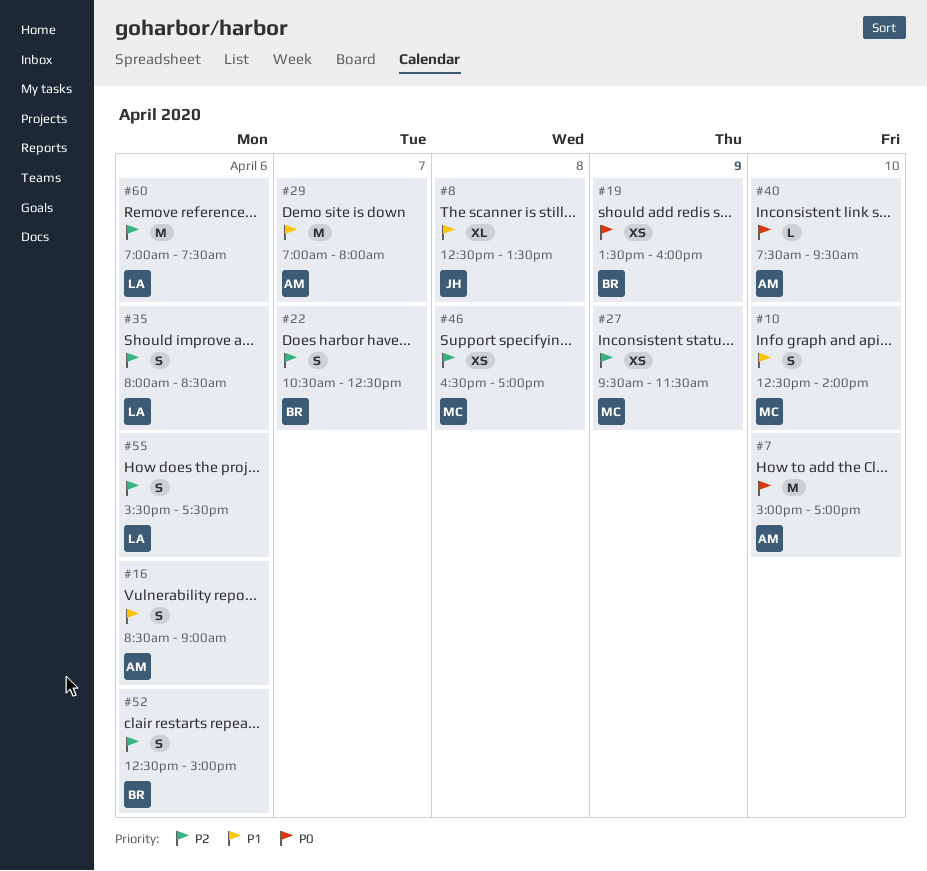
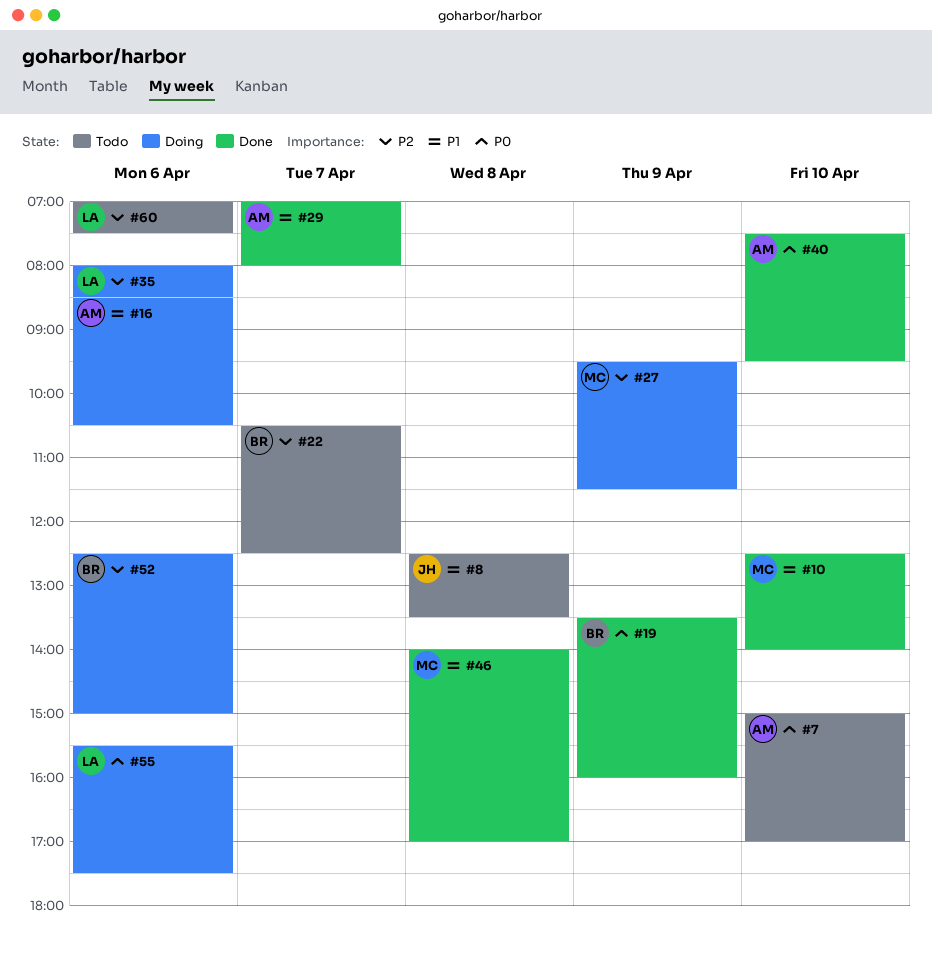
#16, ends: 09:00 -> 10:30
#46, priority: P2 -> P1
#46, begins: 16:30 -> 14:00
#55, priority: P2 -> P0

